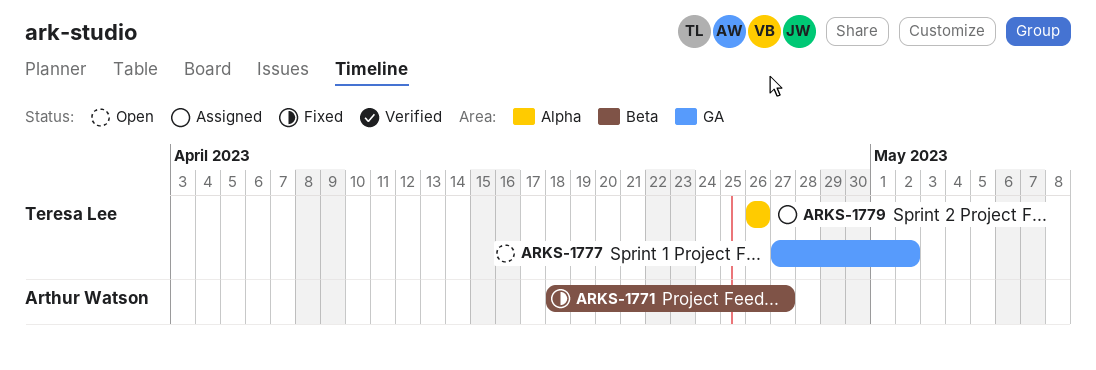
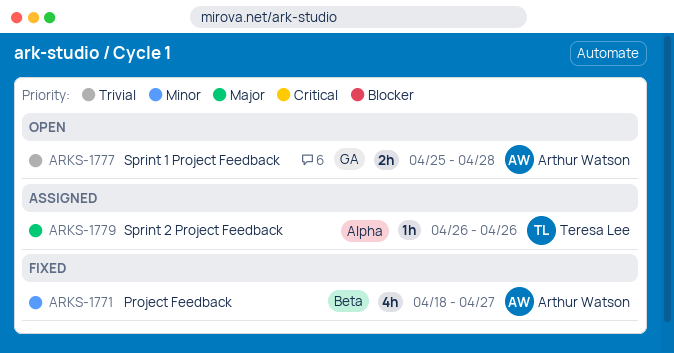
ARKS-1777, owner: Teresa Lee -> Arthur Watson
ARKS-1777, start: Apr 27 -> Apr 25
ARKS-1777, due: May 2 -> Apr 28

